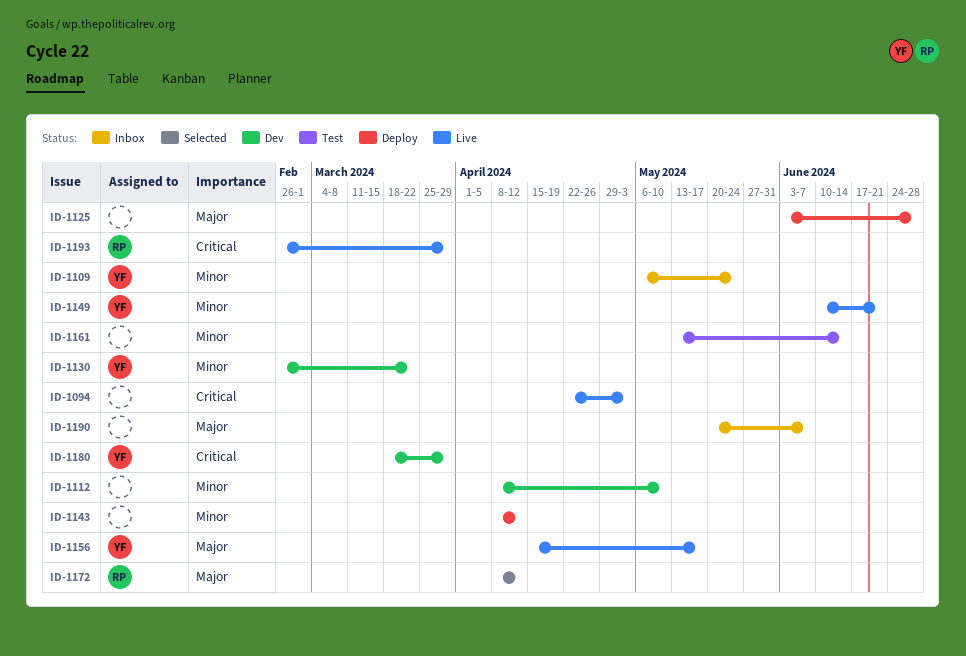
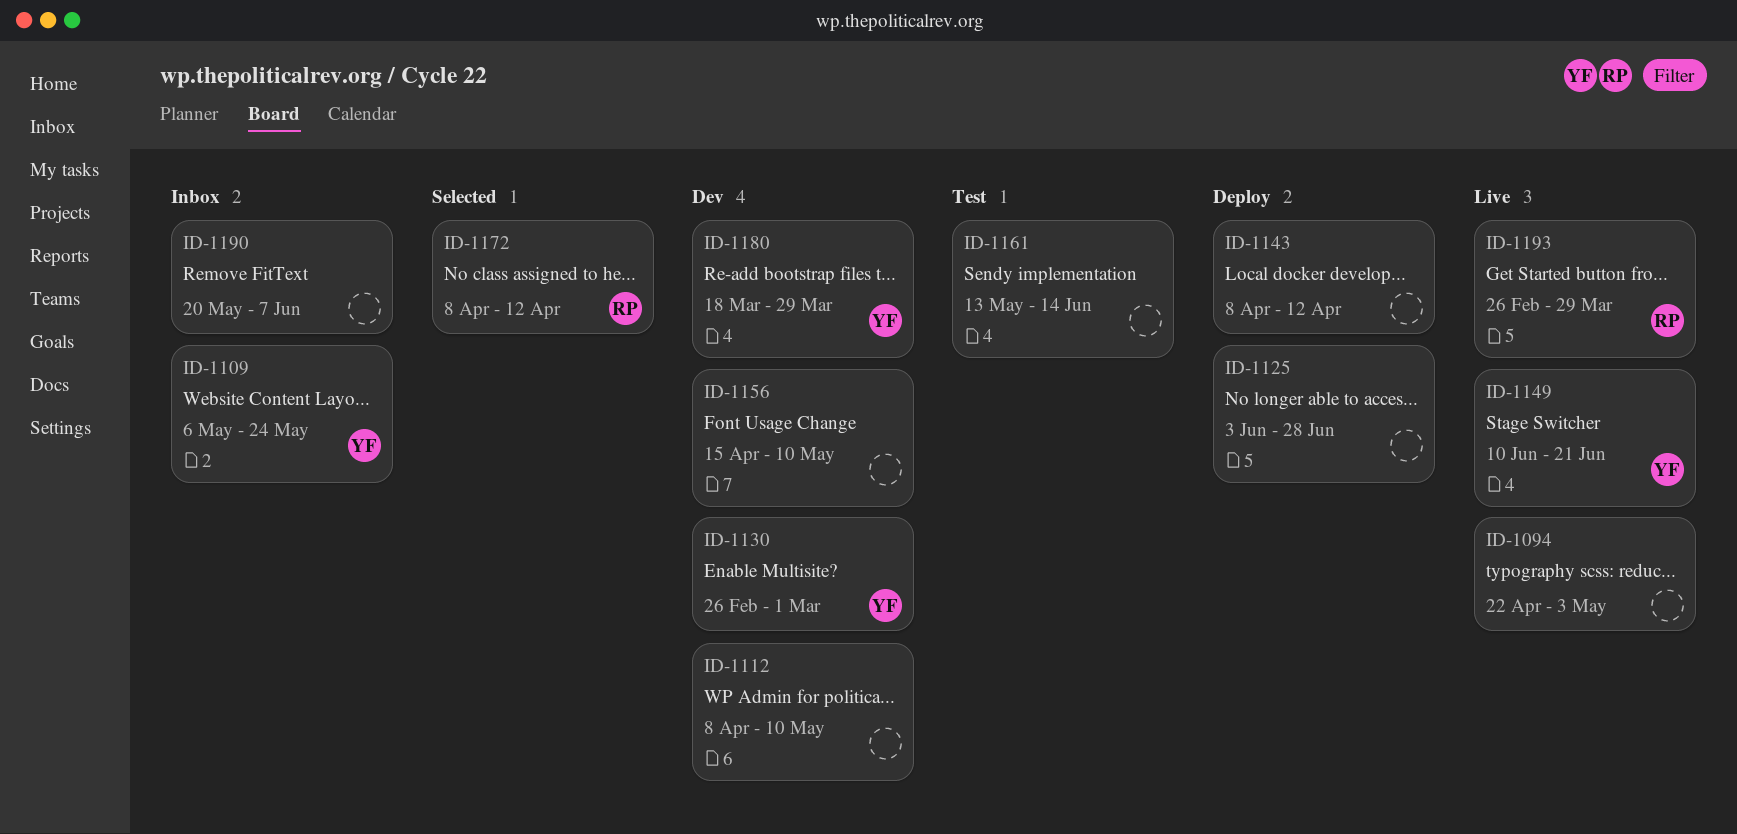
ID-1130, due: Mar 22 -> Mar 1
ID-1156, status: Live -> Dev
ID-1156, owner: YF -> none
ID-1156, due: May 17 -> May 10

